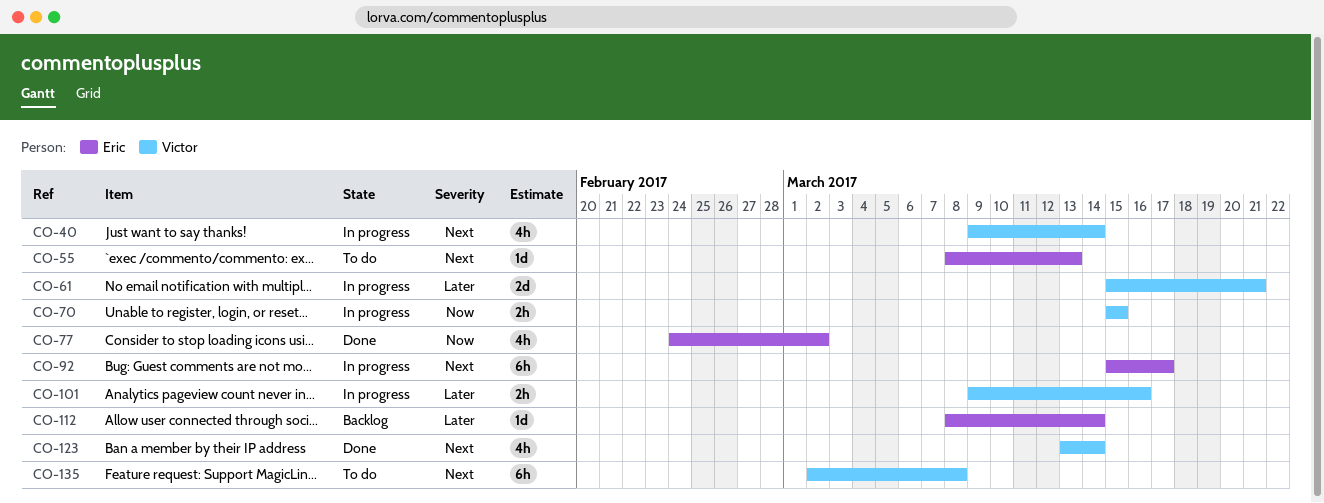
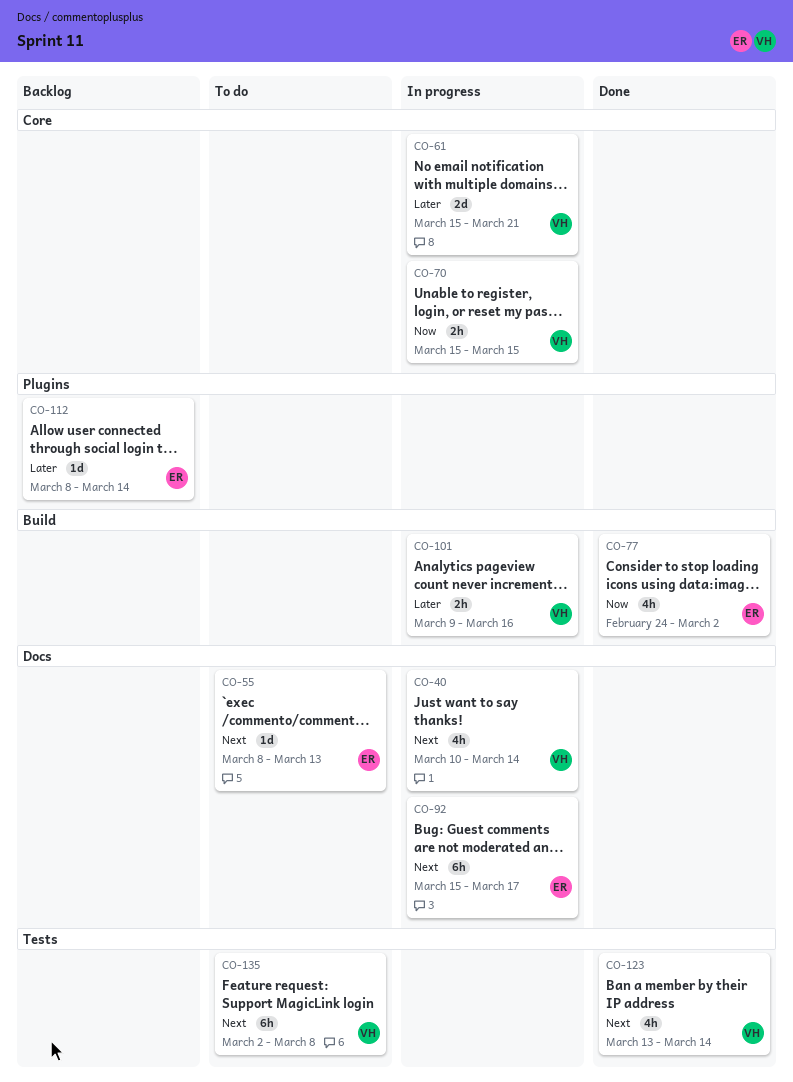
CO-40, start: Mar 9 -> Mar 10

